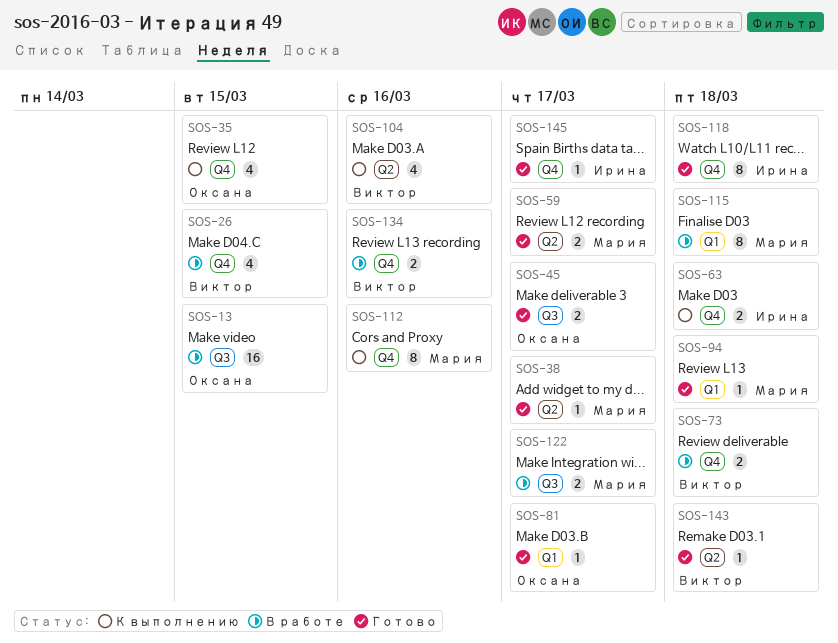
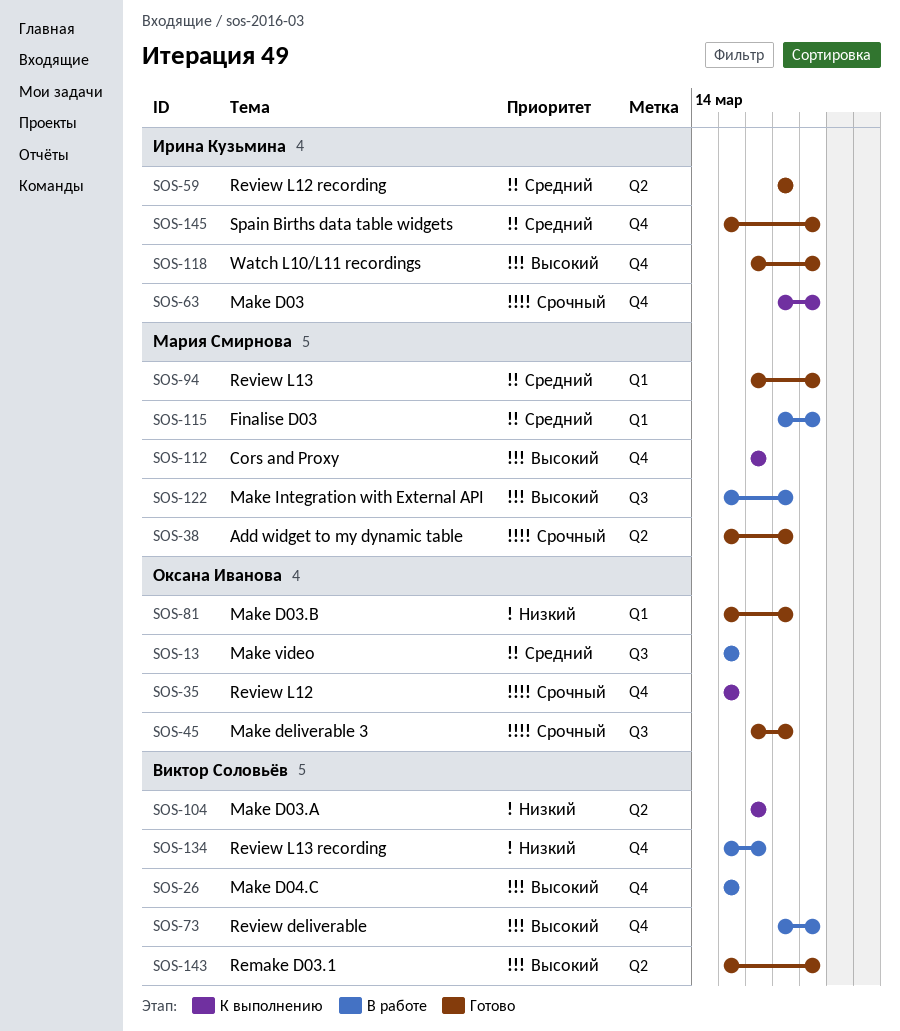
SOS-59, owner: Мария Смирнова -> Ирина Кузьмина
SOS-145, due: Mar 17 -> Mar 18

